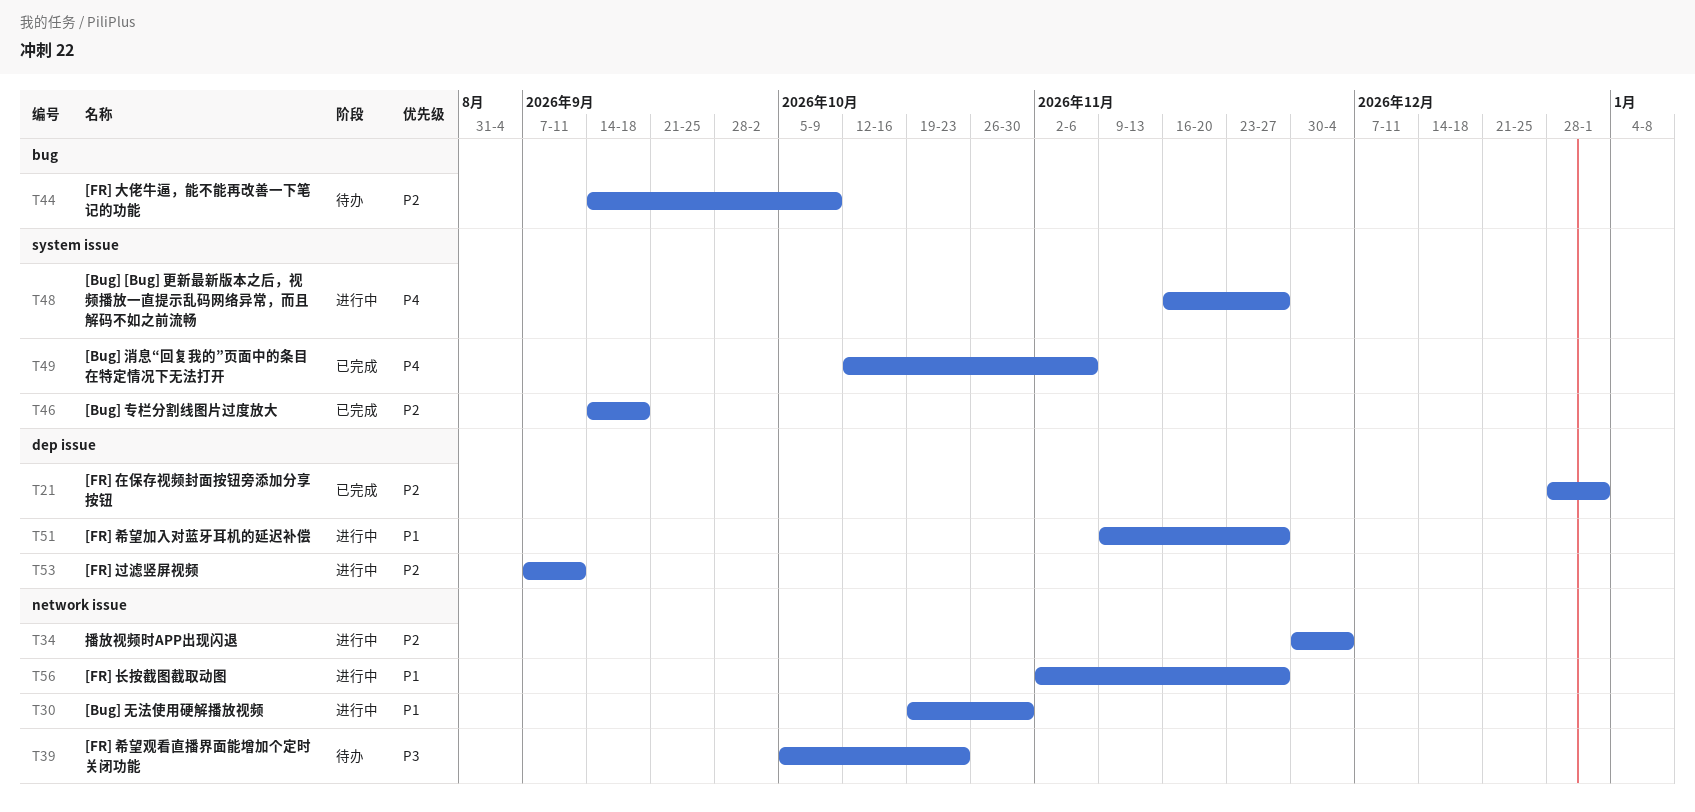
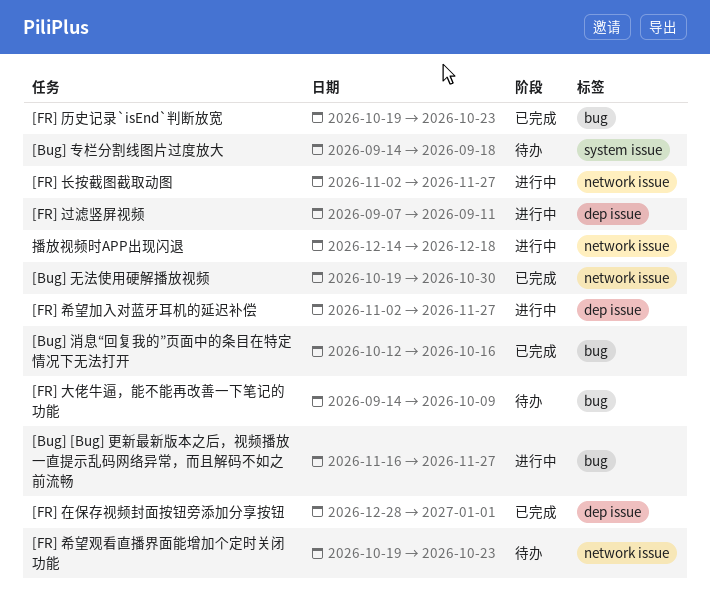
[Bug] [Bug] 更新最新版本之后，视频播放一直提示乱码网络异常，而且解码不如之前流畅, label: system issue -> bug
[Bug] 专栏分割线图片过度放大, status: 已完成 -> 待办
[Bug] 无法使用硬解播放视频, status: 进行中 -> 已完成
[Bug] 消息“回复我的”页面中的条目在特定情况下无法打开, label: system issue -> bug
[Bug] 消息“回复我的”页面中的条目在特定情况下无法打开, due: Nov 6 -> Oct 16
[FR] 历史记录`isEnd`判断放宽: none -> present
[FR] 希望加入对蓝牙耳机的延迟补偿, start: Nov 9 -> Nov 2
[FR] 希望观看直播界面能增加个定时关闭功能, start: Oct 5 -> Oct 19
播放视频时APP出现闪退, start: Nov 30 -> Dec 14
播放视频时APP出现闪退, due: Dec 4 -> Dec 18

